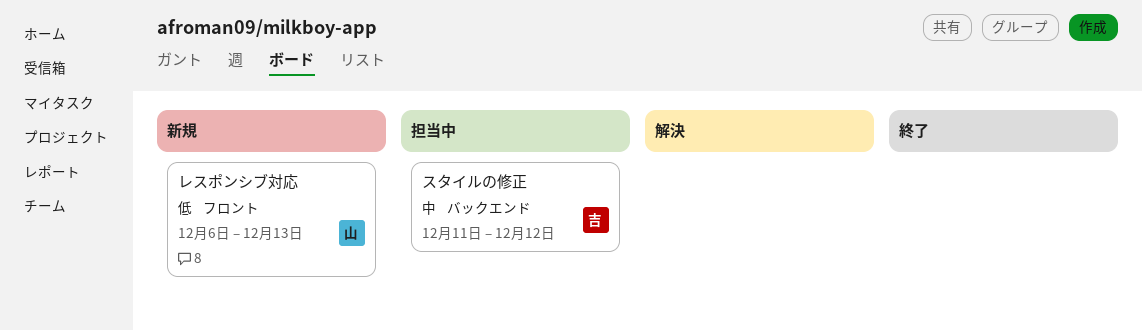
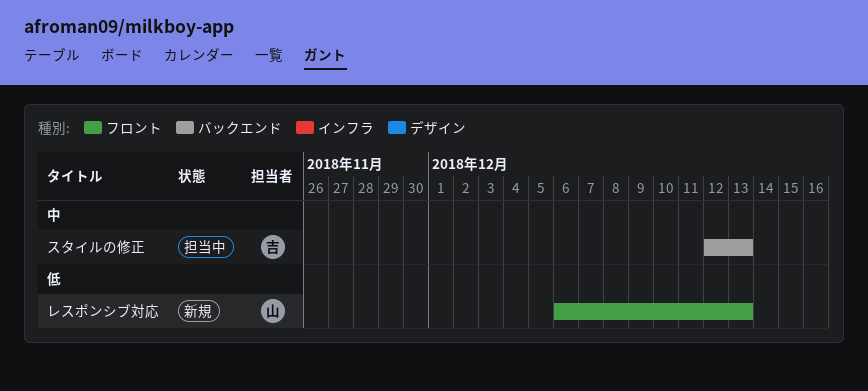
スタイルの修正, start: Dec 11 -> Dec 12
スタイルの修正, due: Dec 12 -> Dec 13

